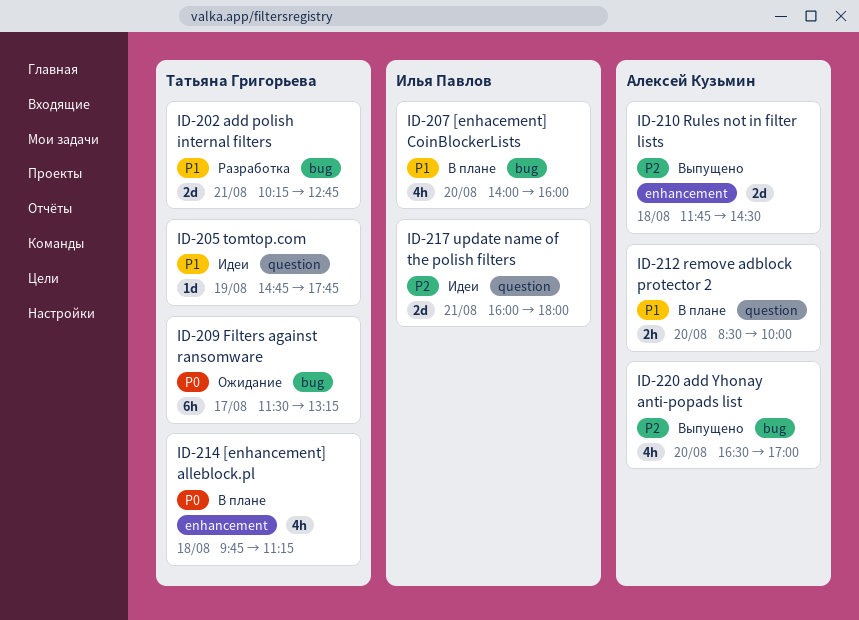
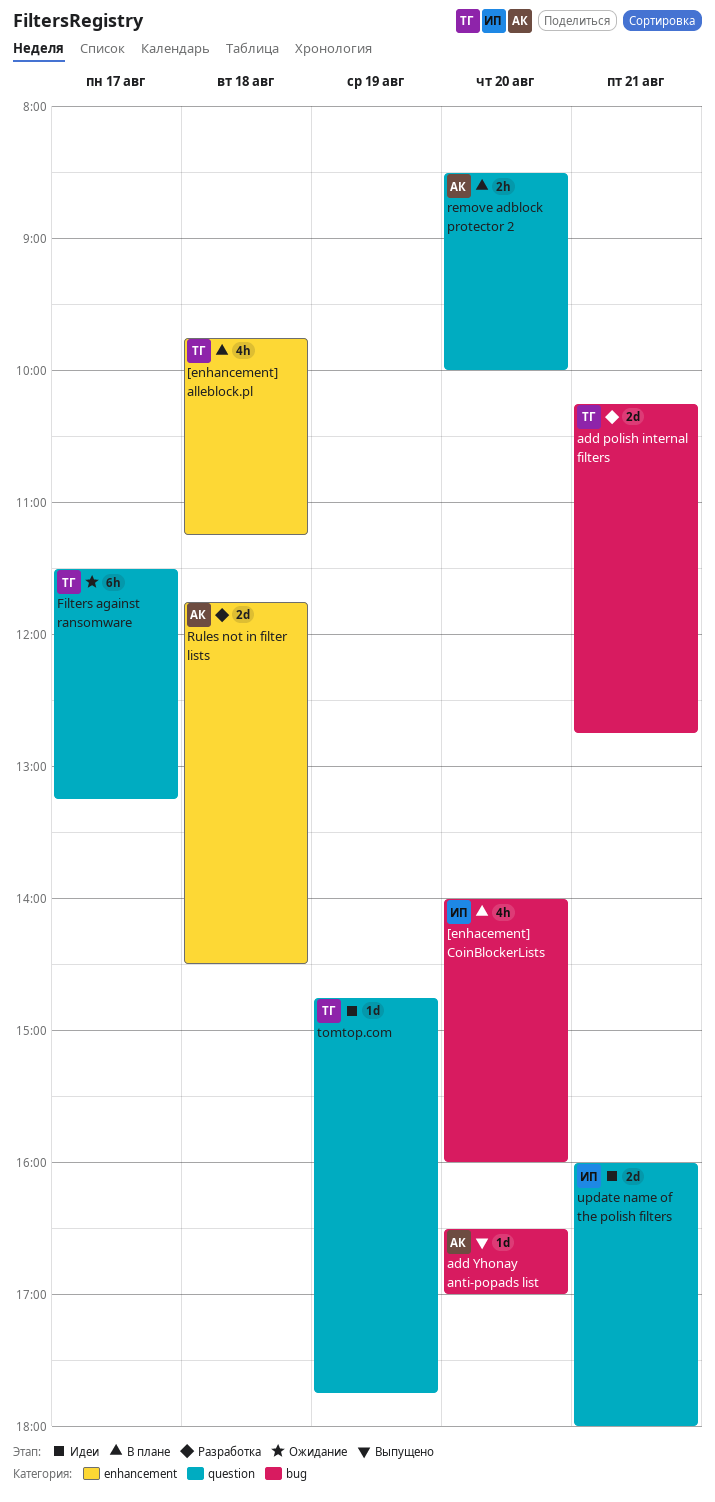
add Yhonay anti-popads list, estimate: 4h -> 1d
Filters against ransomware, label: bug -> question
Rules not in filter lists, status: Выпущено -> Разработка

